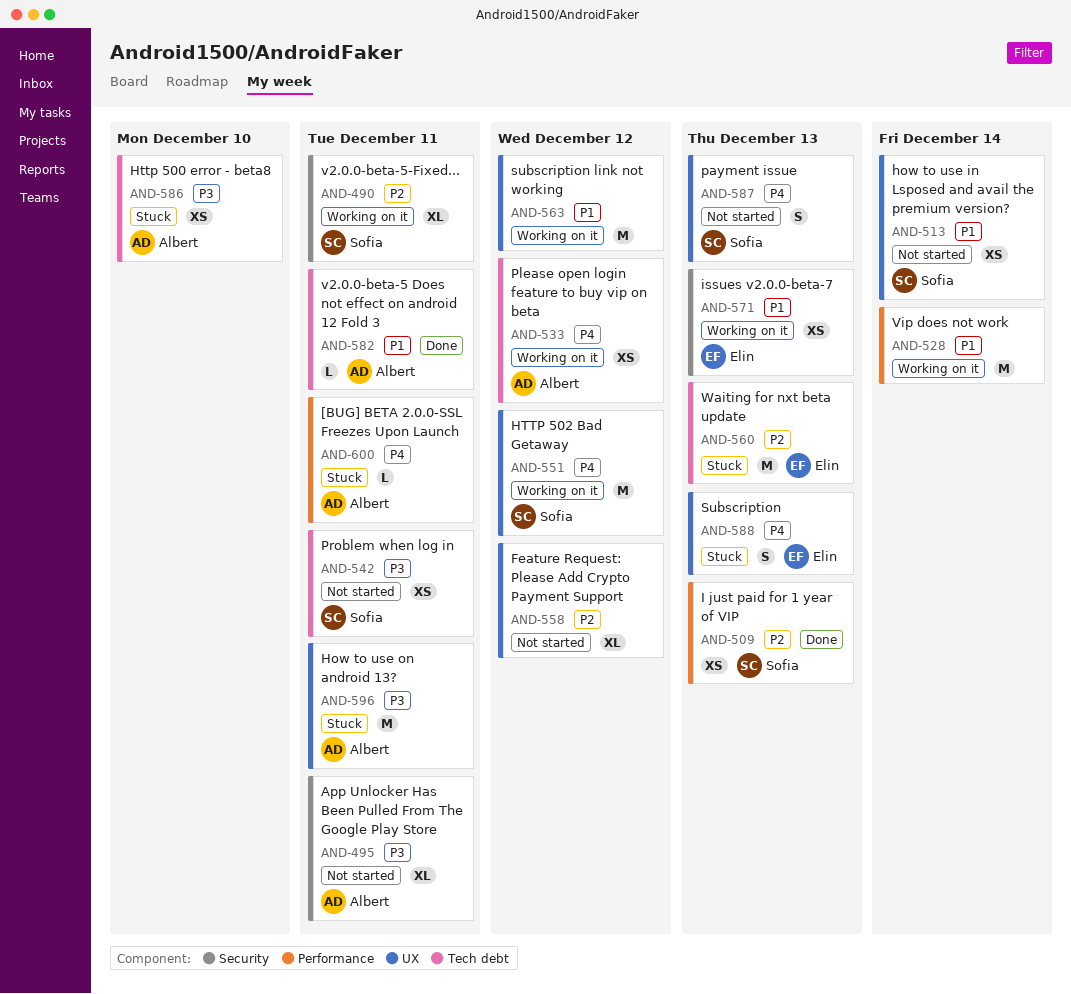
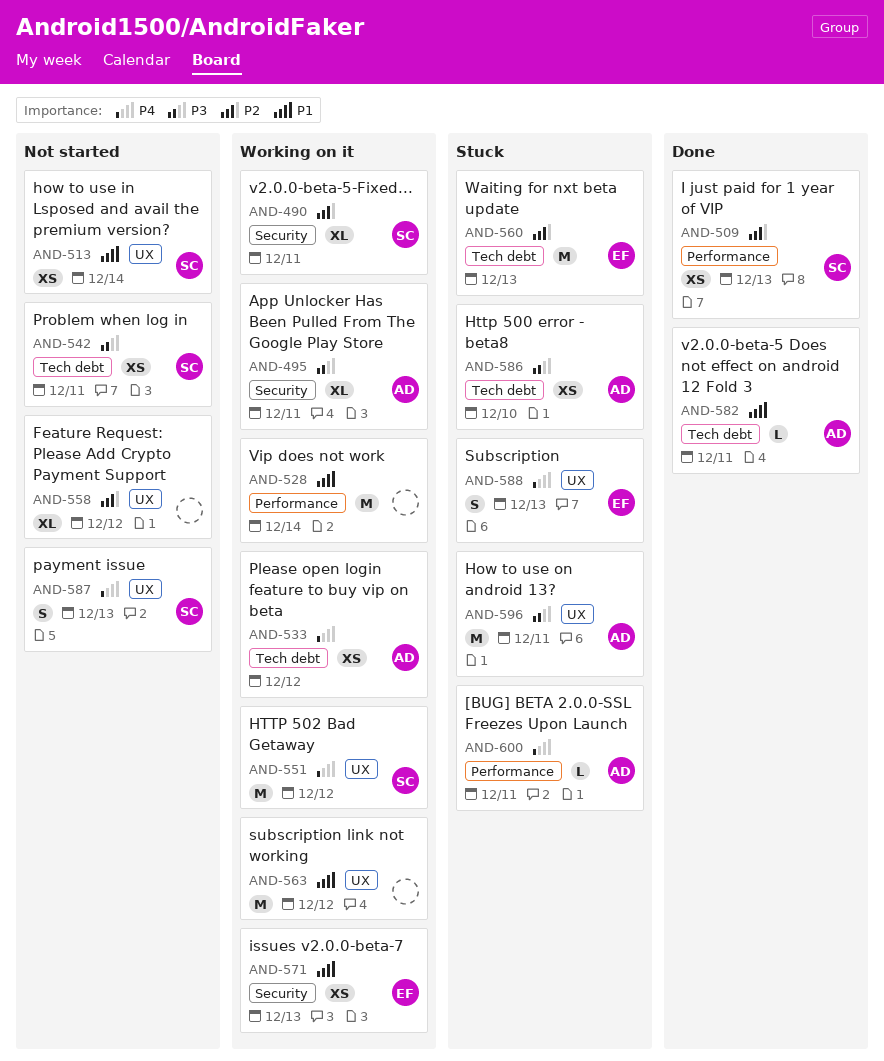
AND-495, status: Not started -> Working on it

